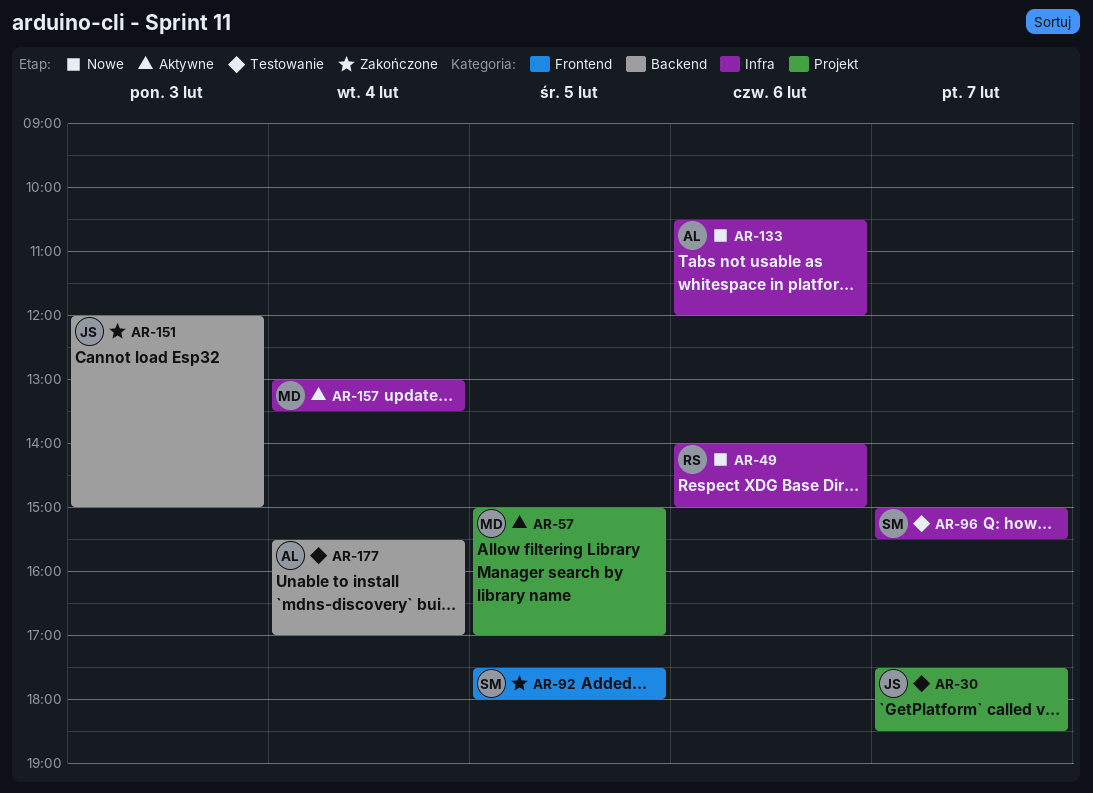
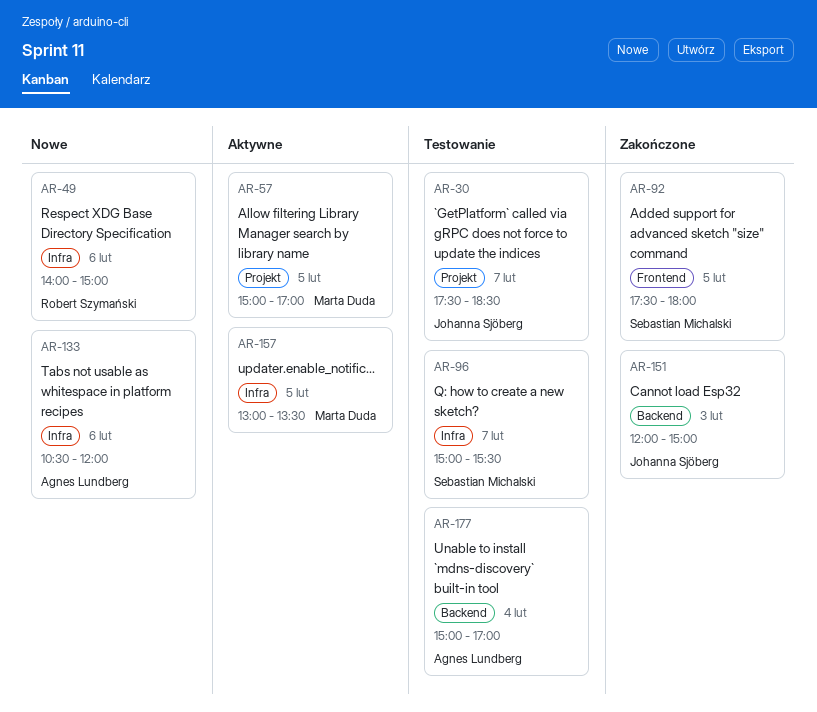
AR-157, day: Feb 4 -> Feb 5
AR-177, begins: 15:30 -> 15:00

